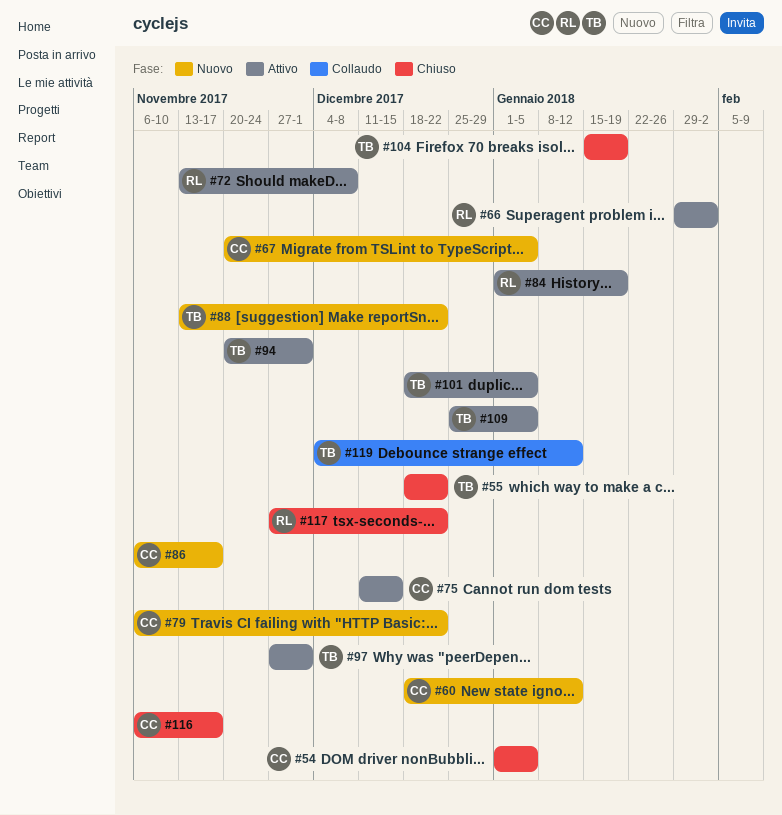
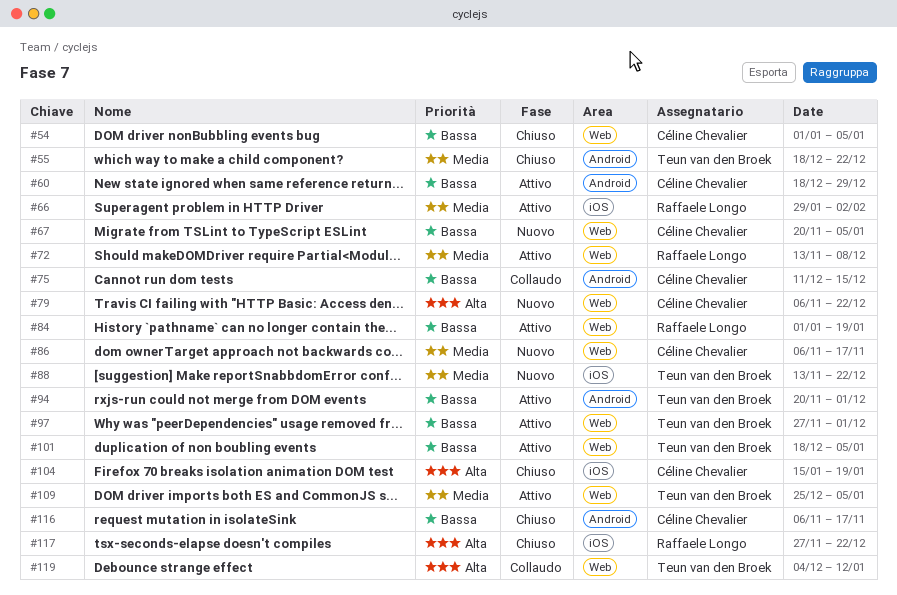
#60, status: Nuovo -> Attivo
#60, due: Jan 12 -> Dec 29
#75, status: Attivo -> Collaudo
#104, owner: Teun van den Broek -> Céline Chevalier

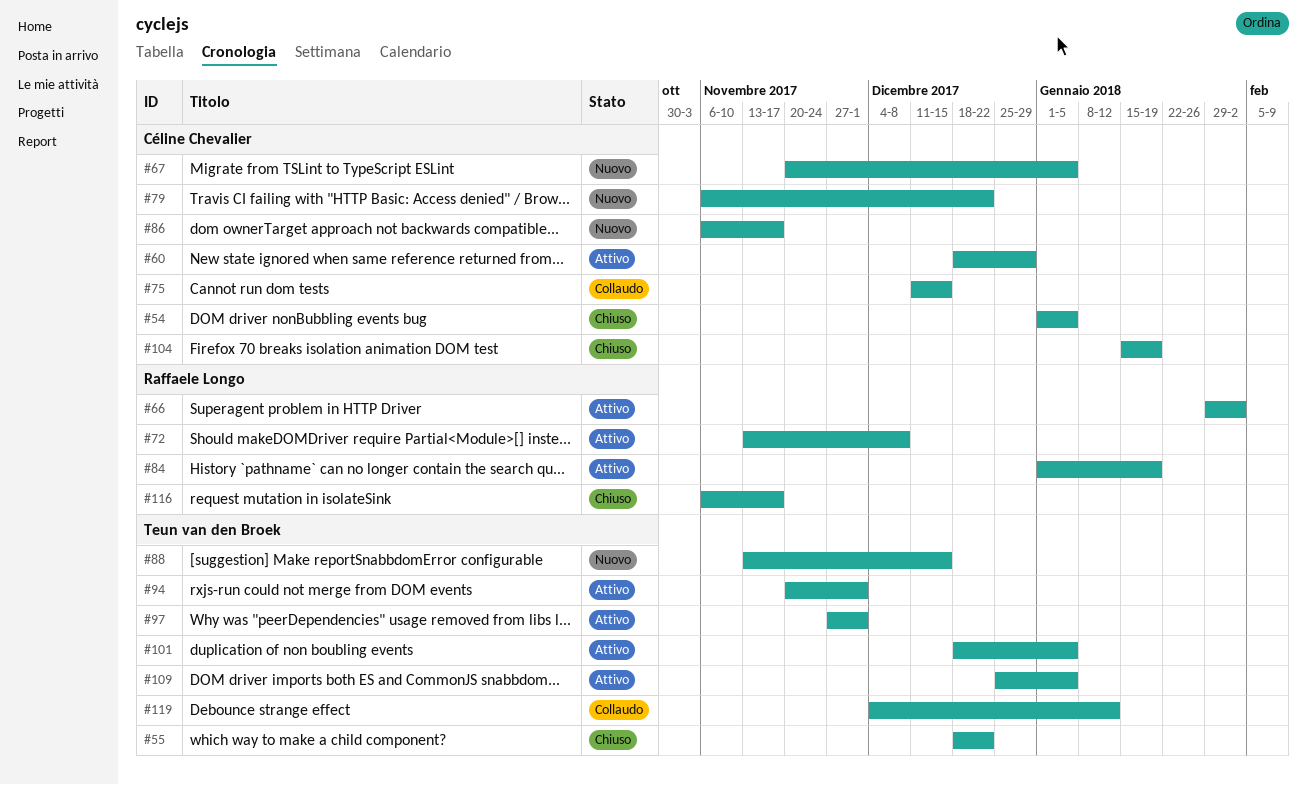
#88, due: Dec 22 -> Dec 15
#116, owner: Céline Chevalier -> Raffaele Longo
#117: present -> none

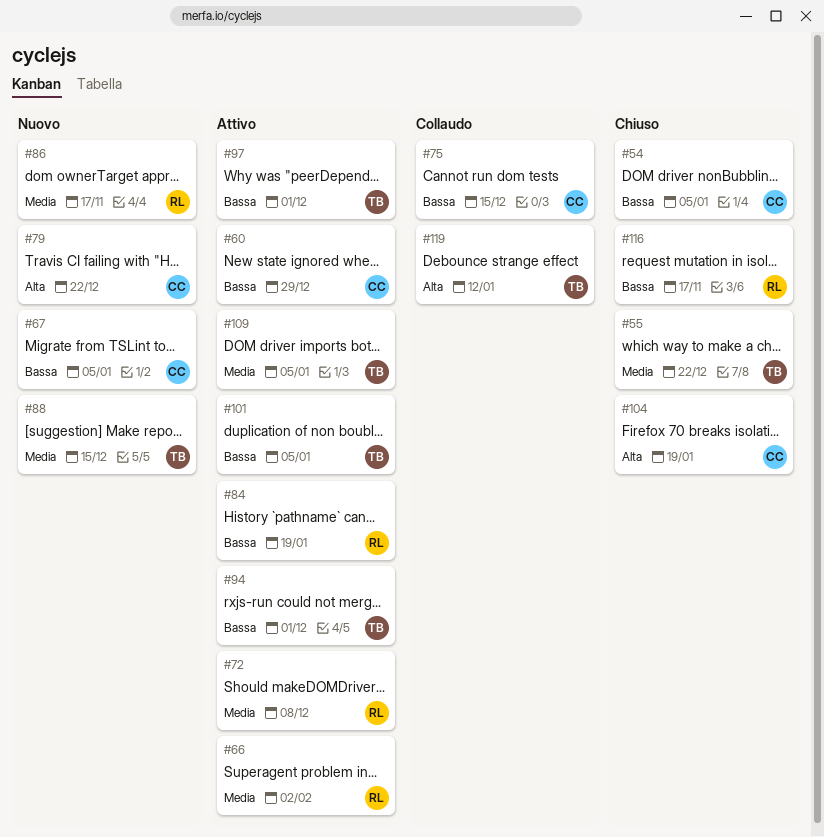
#86, owner: Céline Chevalier -> Raffaele Longo

